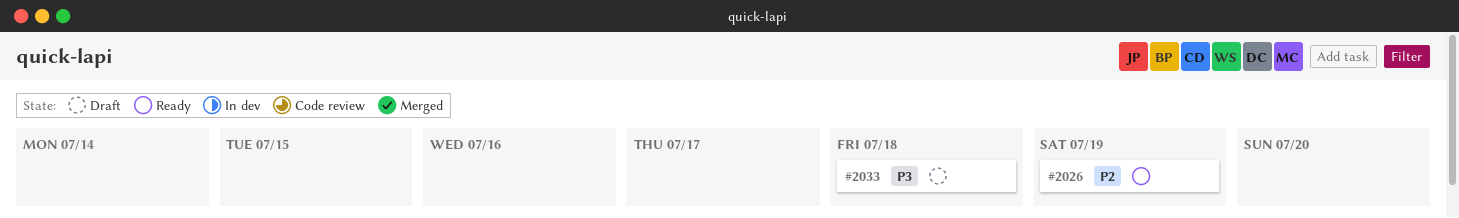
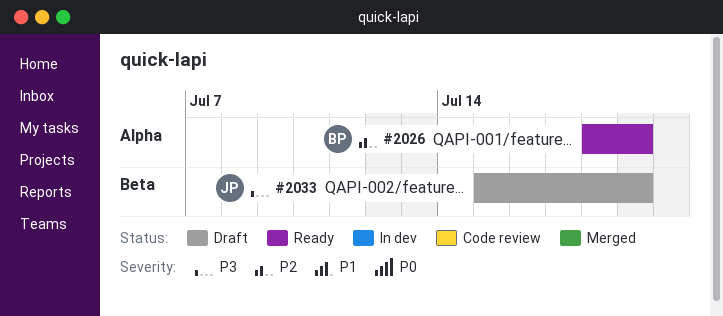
#2033, due: Jul 18 -> Jul 19

